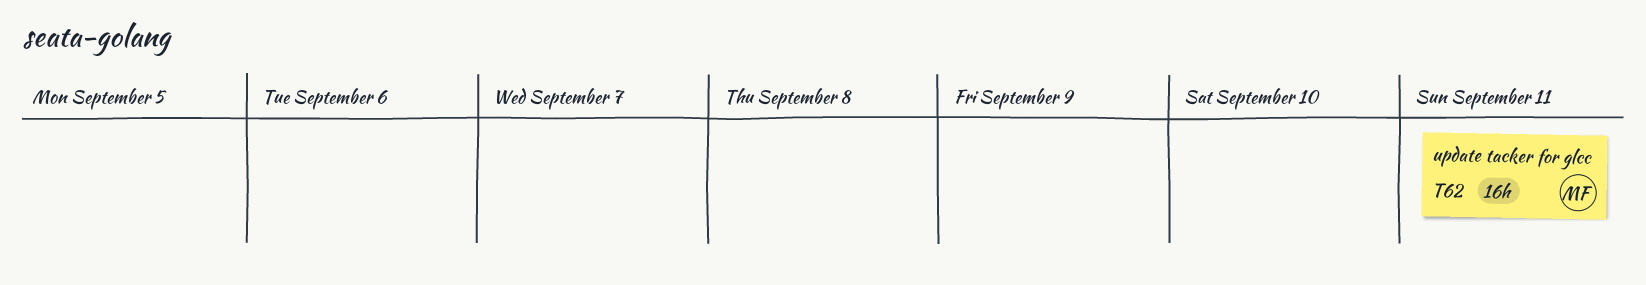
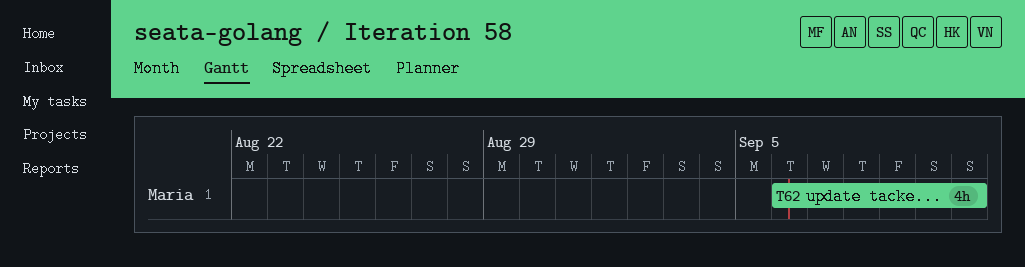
T62, estimate: 16h -> 4h

